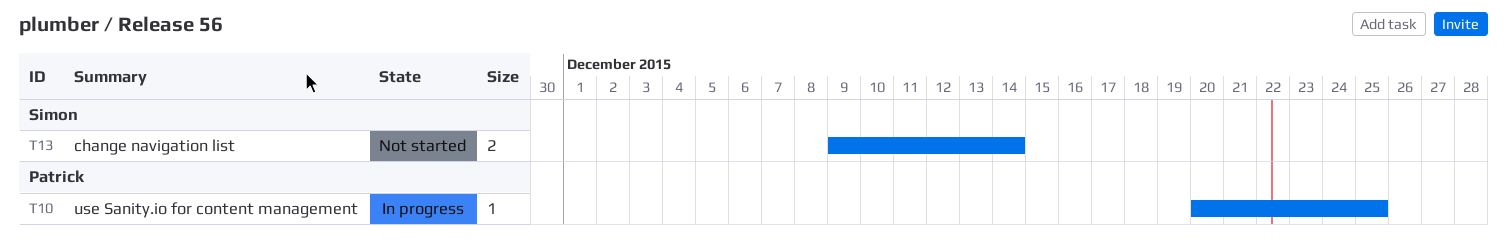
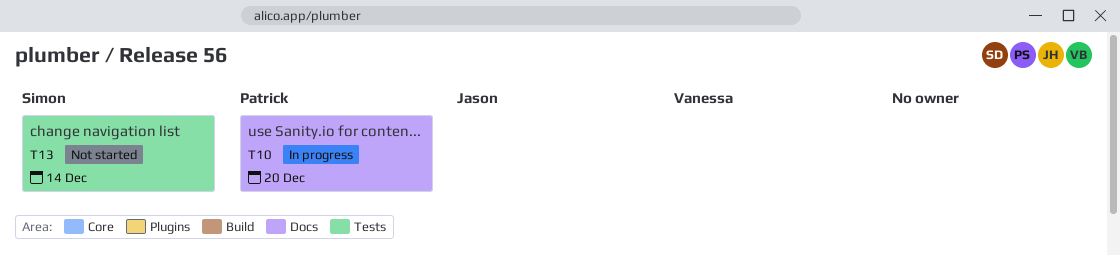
T10, due: Dec 25 -> Dec 20

